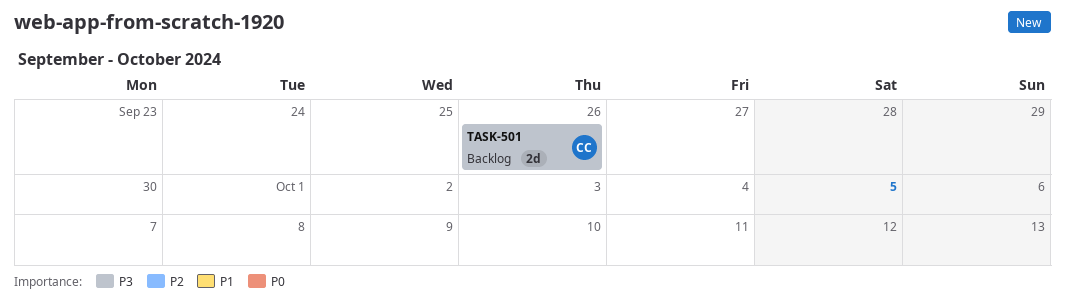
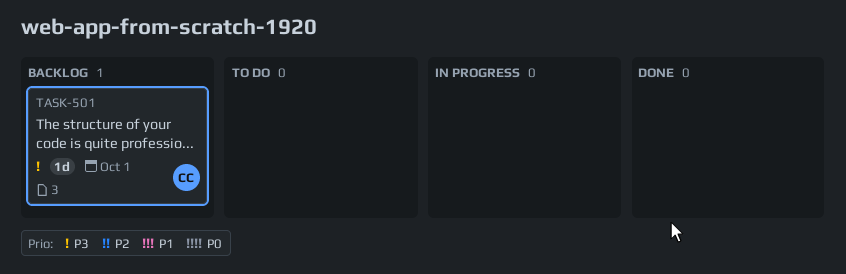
TASK-501, estimate: 2d -> 1d
TASK-501, due: Sep 26 -> Oct 1

